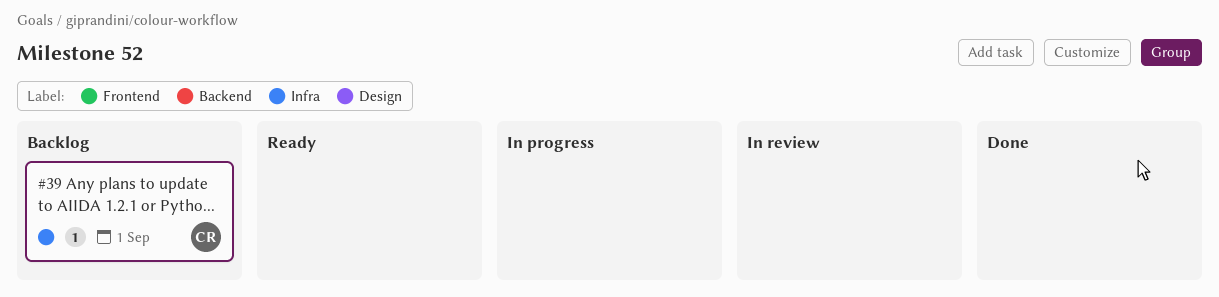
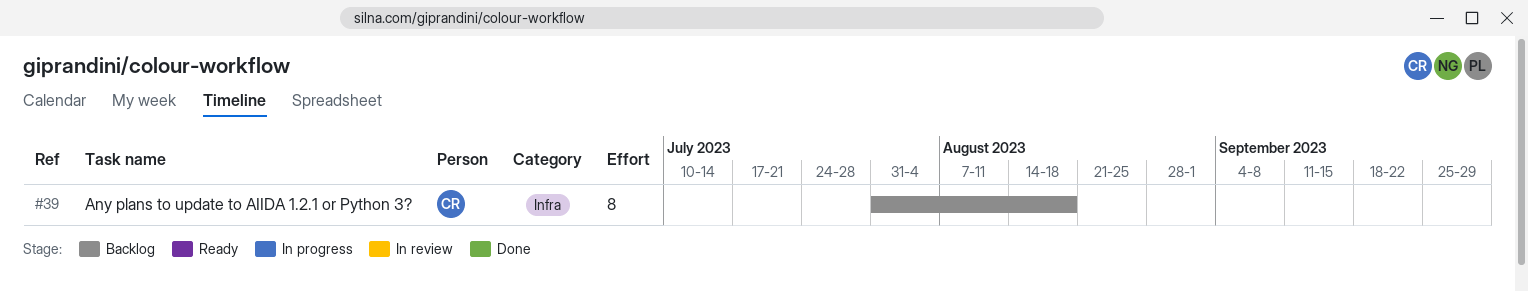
#39, estimate: 1 -> 8
#39, due: Sep 1 -> Aug 18

